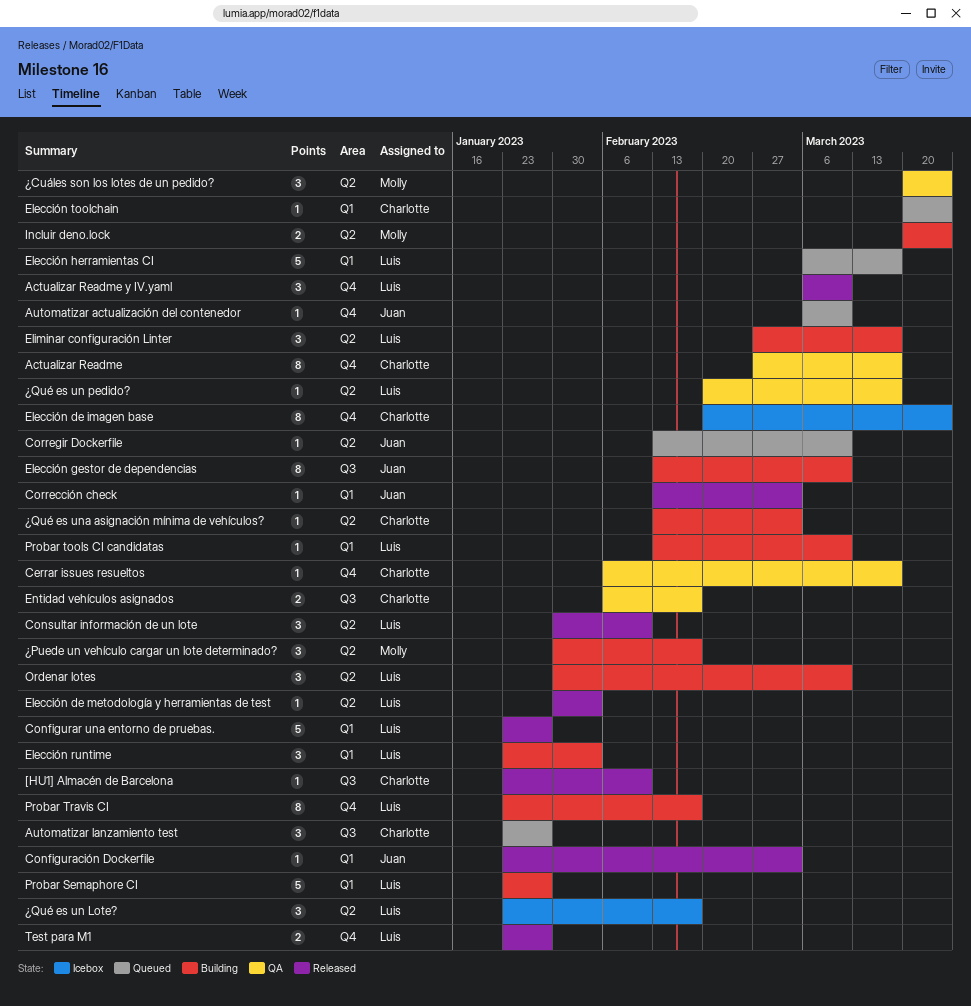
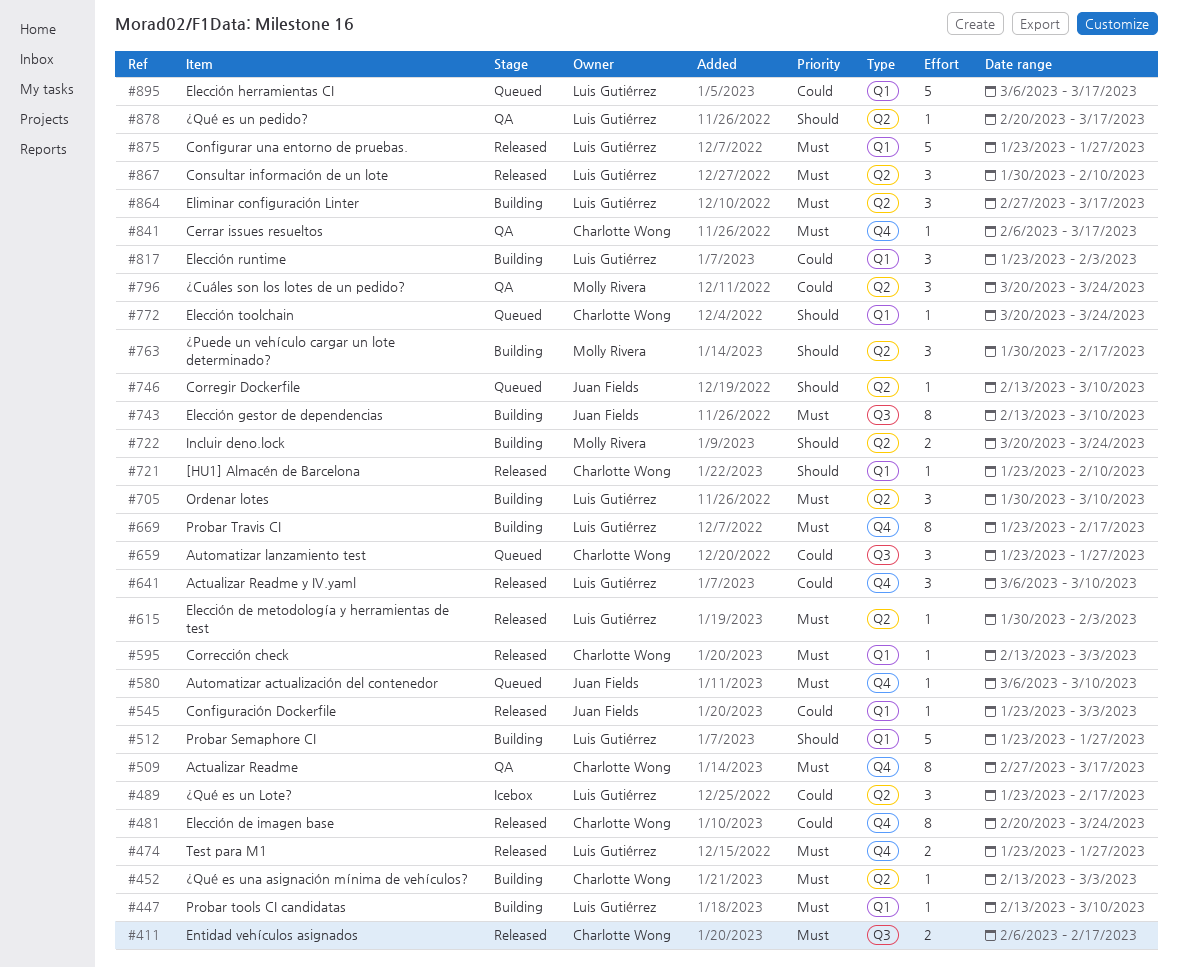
[HU1] Almacén de Barcelona, label: Q3 -> Q1
Corrección check, owner: Juan Fields -> Charlotte Wong
Elección de imagen base, status: Icebox -> Released
Entidad vehículos asignados, status: QA -> Released

